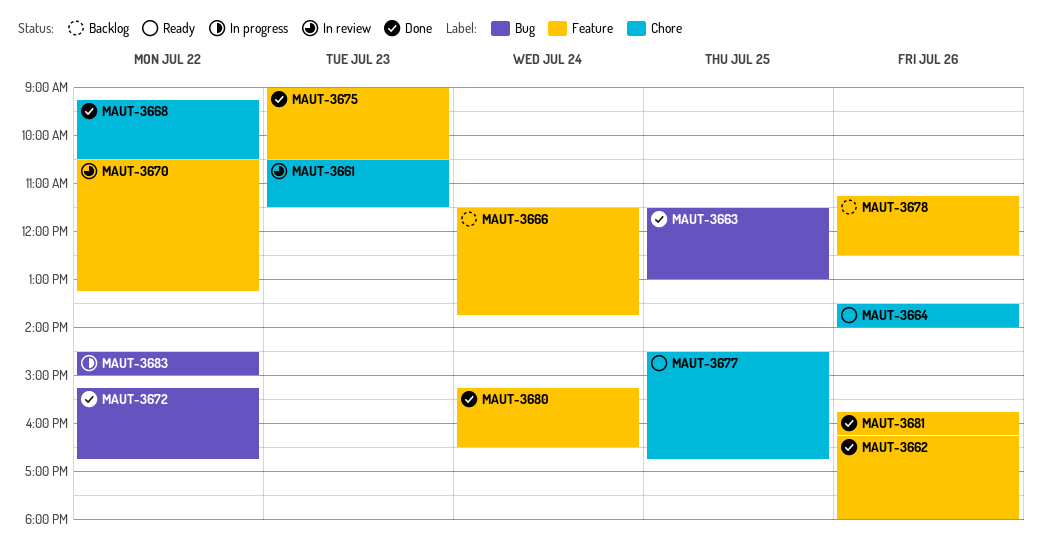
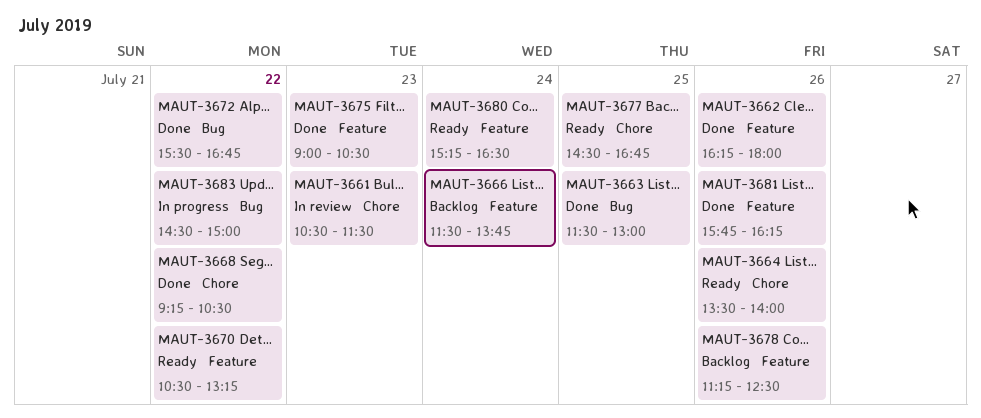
MAUT-3670, status: In review -> Ready
MAUT-3672, begins: 15:15 -> 15:30
MAUT-3680, status: Done -> Ready

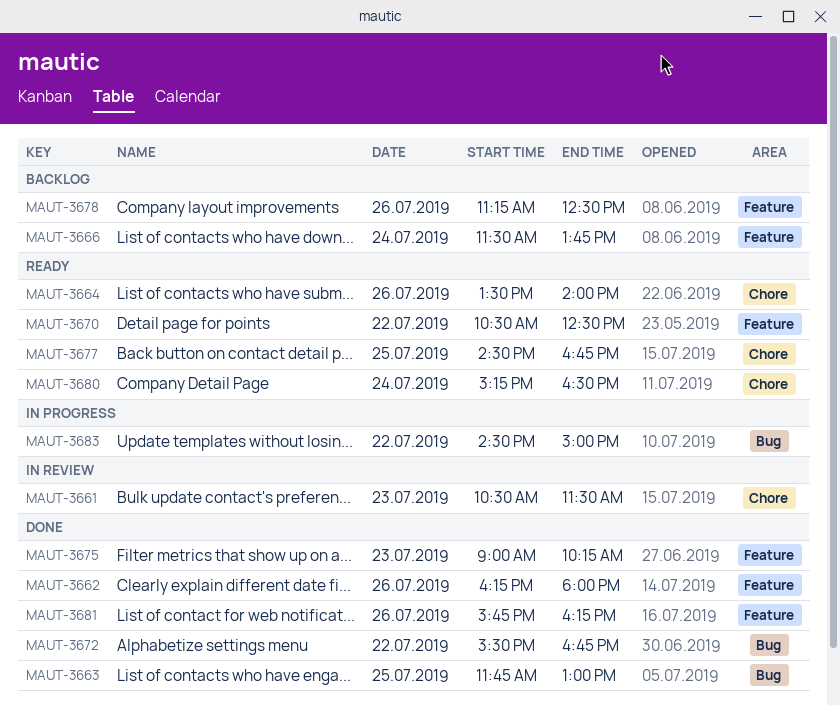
MAUT-3663, begins: 11:30 -> 11:45
MAUT-3668: present -> none
MAUT-3670, ends: 13:15 -> 12:30
MAUT-3675, ends: 10:30 -> 10:15
MAUT-3680, label: Feature -> Chore

